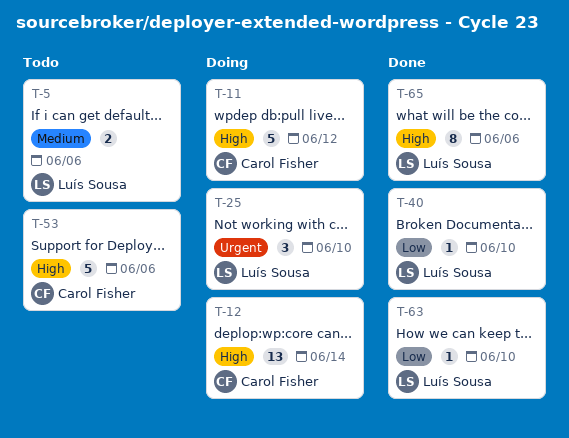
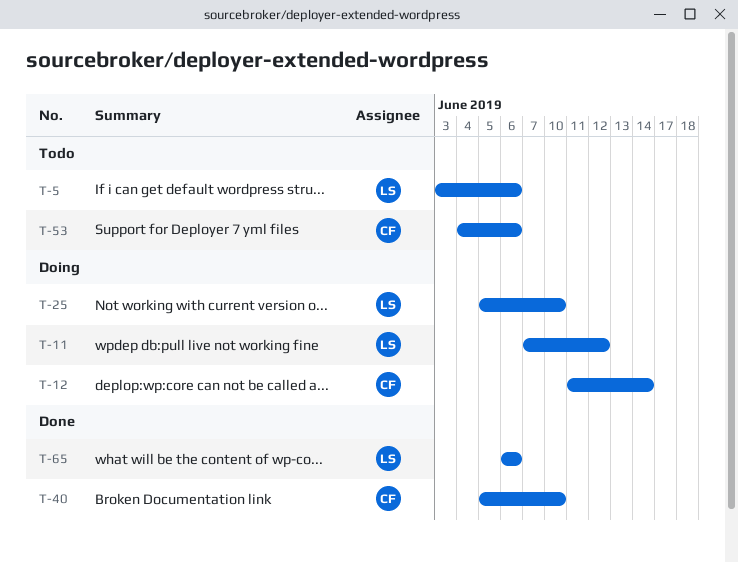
T-11, owner: Carol Fisher -> Luís Sousa
T-40, owner: Luís Sousa -> Carol Fisher
T-63: present -> none

